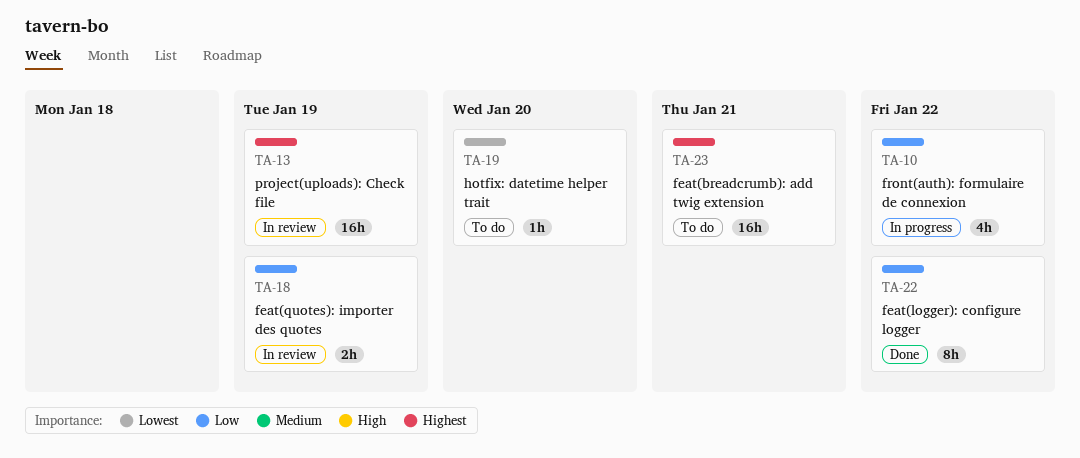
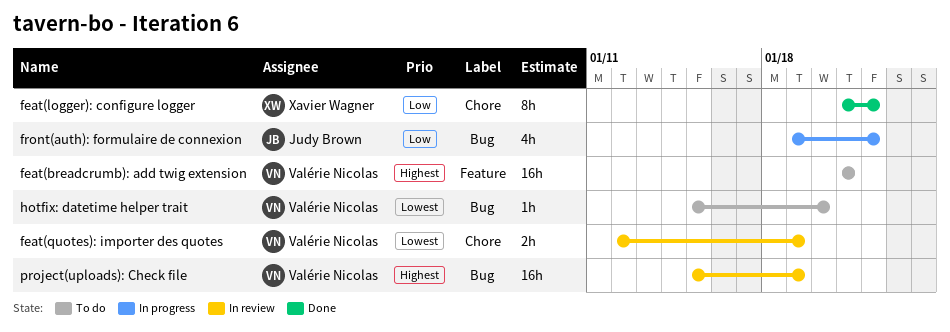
feat(quotes): importer des quotes, priority: Low -> Lowest

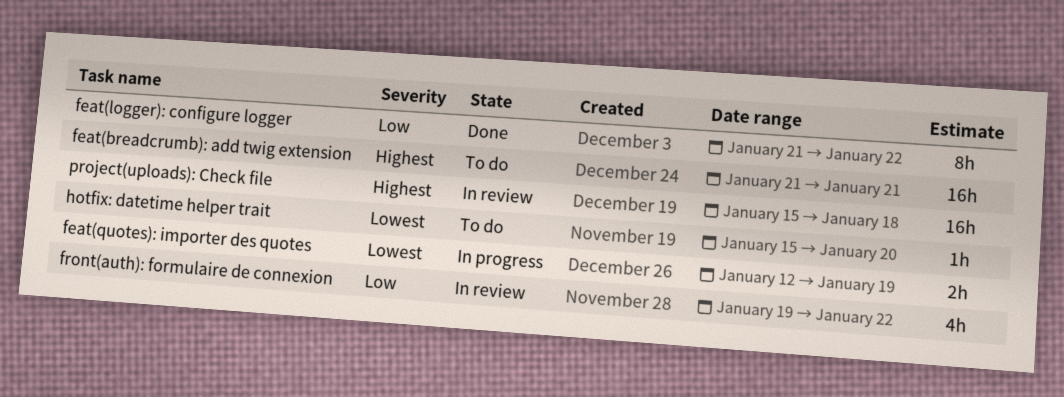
feat(quotes): importer des quotes, status: In review -> In progress
front(auth): formulaire de connexion, status: In progress -> In review
project(uploads): Check file, due: Jan 19 -> Jan 18

